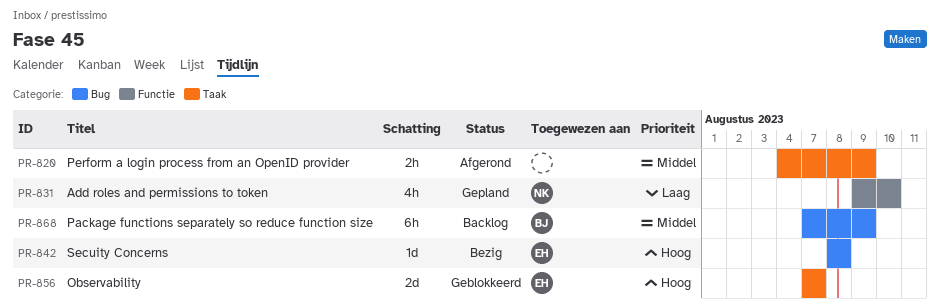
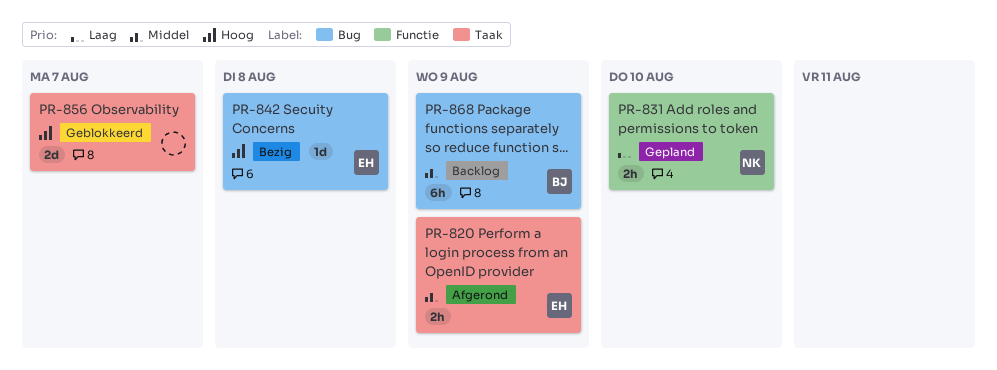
PR-820, owner: none -> EH
PR-831, estimate: 4h -> 2h
PR-856, owner: EH -> none

